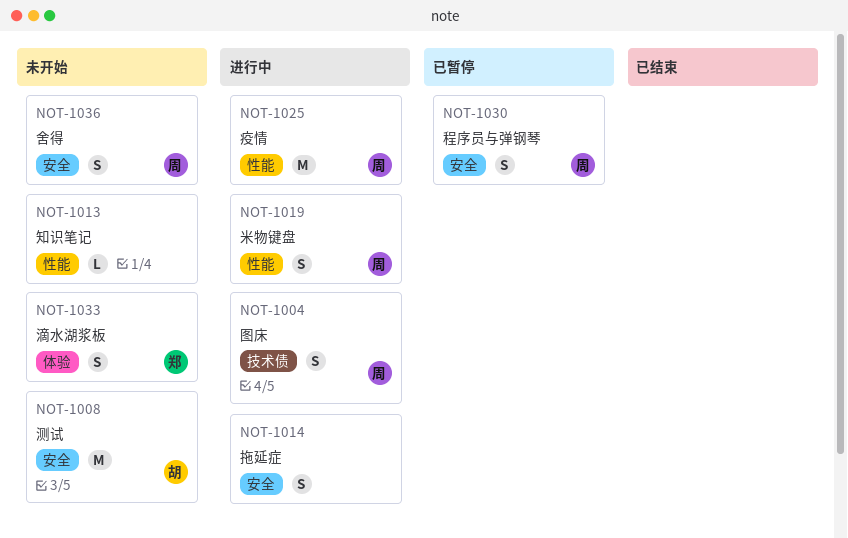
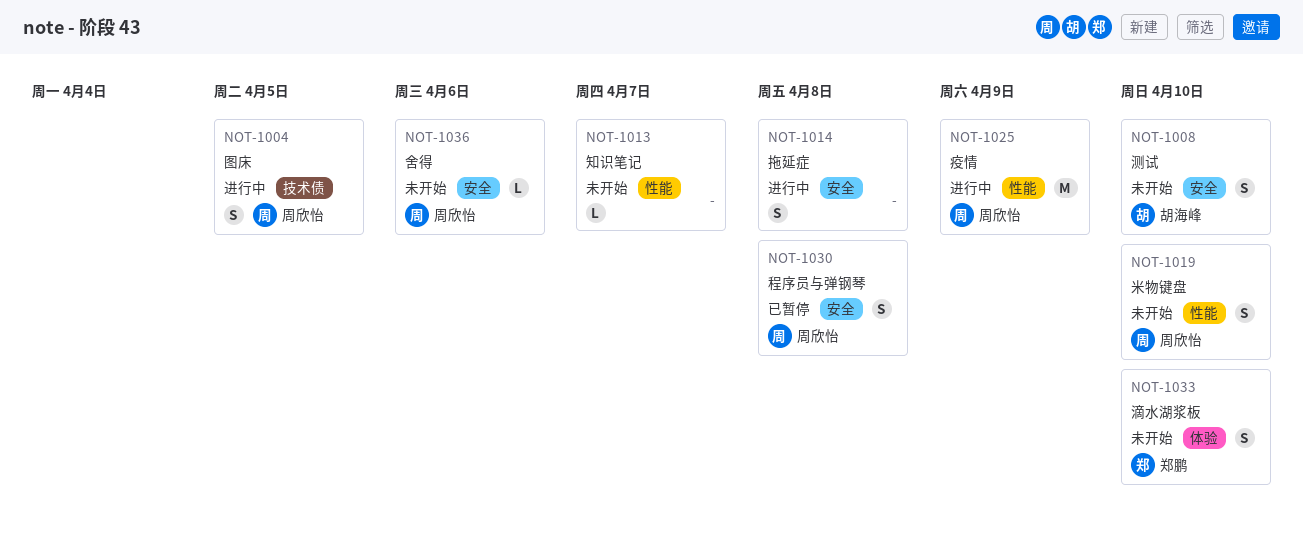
NOT-1008, estimate: M -> S
NOT-1019, status: 进行中 -> 未开始
NOT-1036, estimate: S -> L

